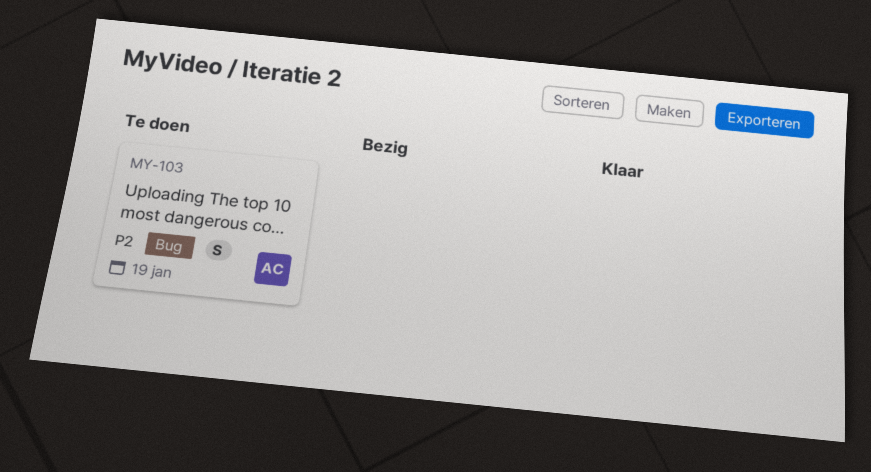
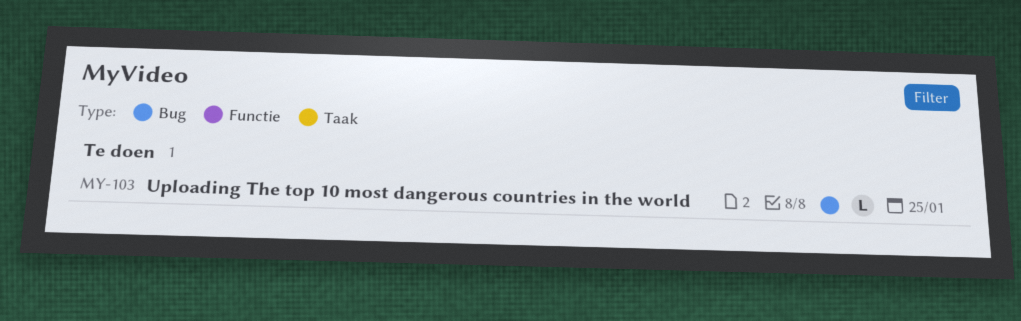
MY-103, estimate: S -> L
MY-103, due: Jan 19 -> Jan 25

